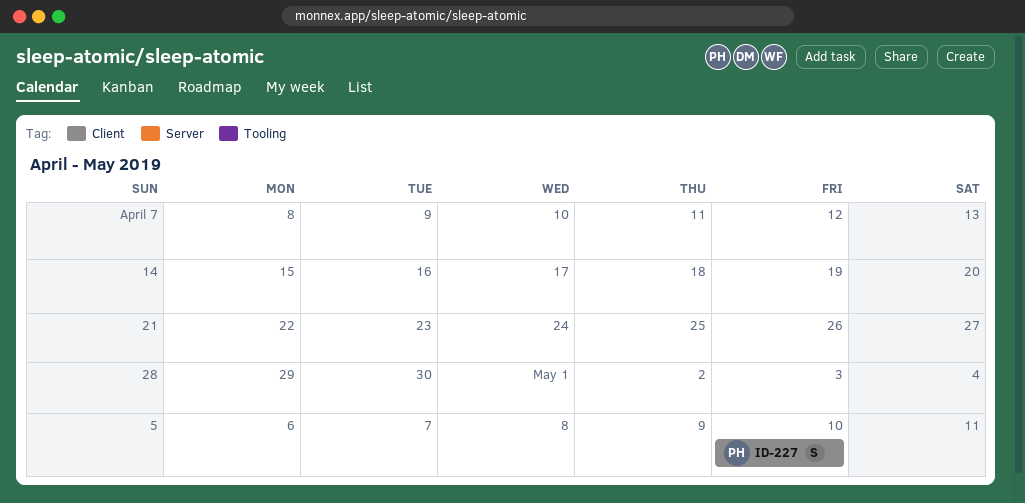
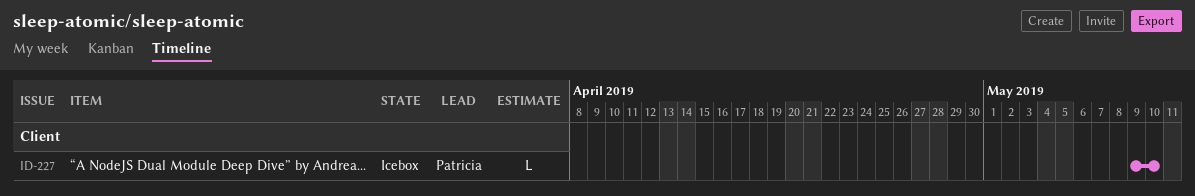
ID-227, estimate: S -> L
ID-227, start: May 10 -> May 9

